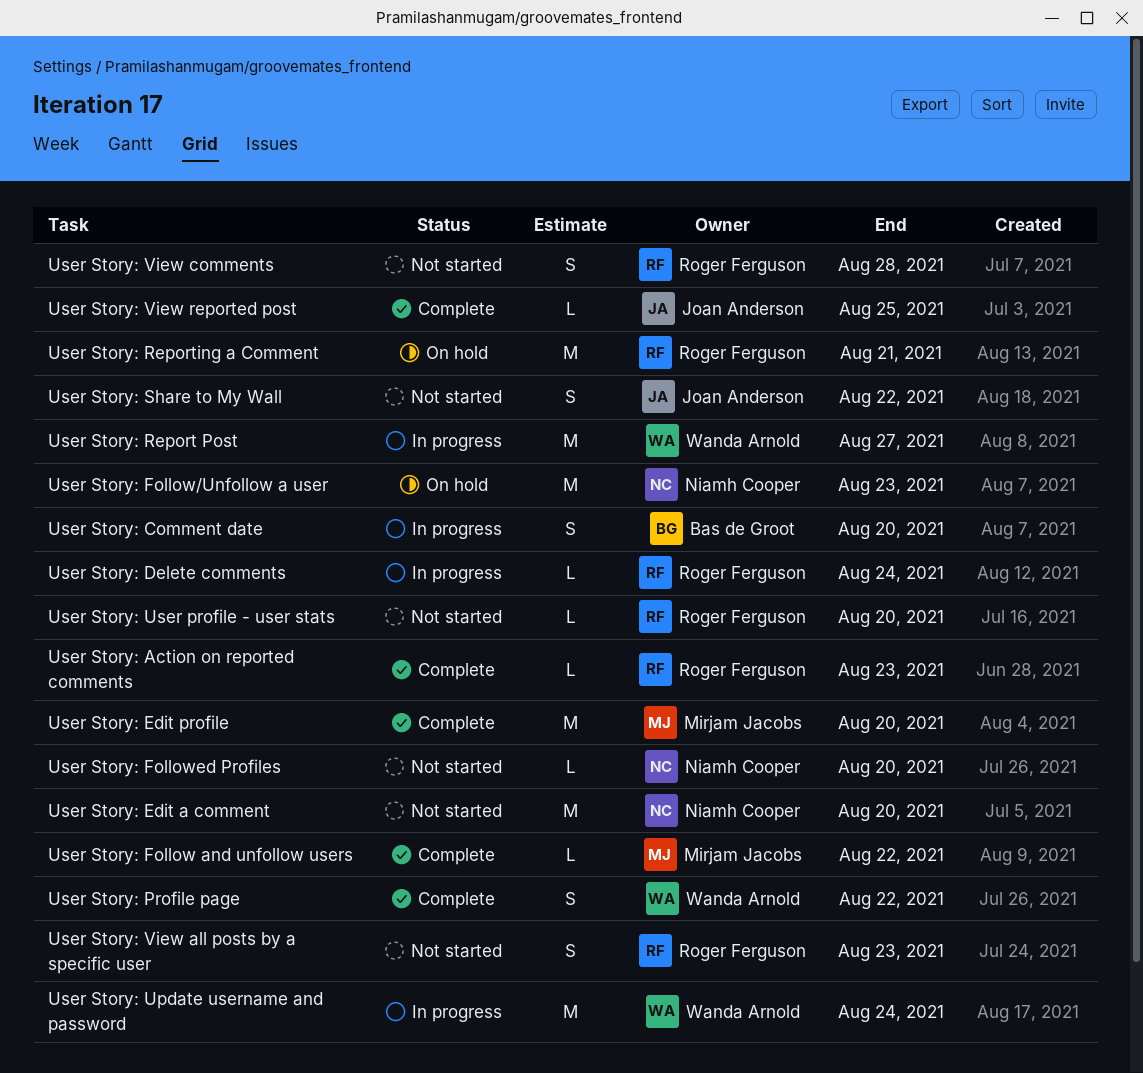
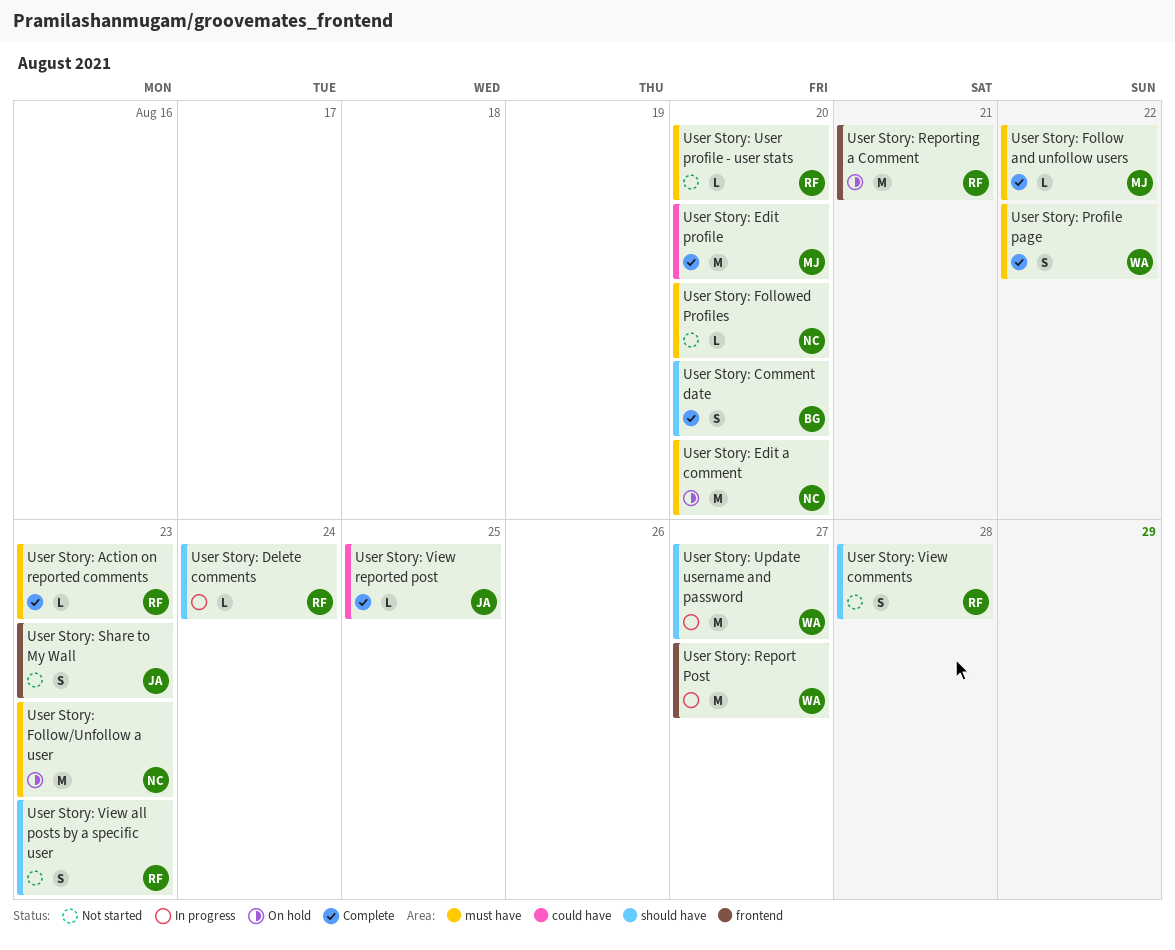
User Story: Comment date, status: In progress -> Complete
User Story: Edit a comment, status: Not started -> On hold
User Story: Share to My Wall, due: Aug 22 -> Aug 23
User Story: Update username and password, due: Aug 24 -> Aug 27

